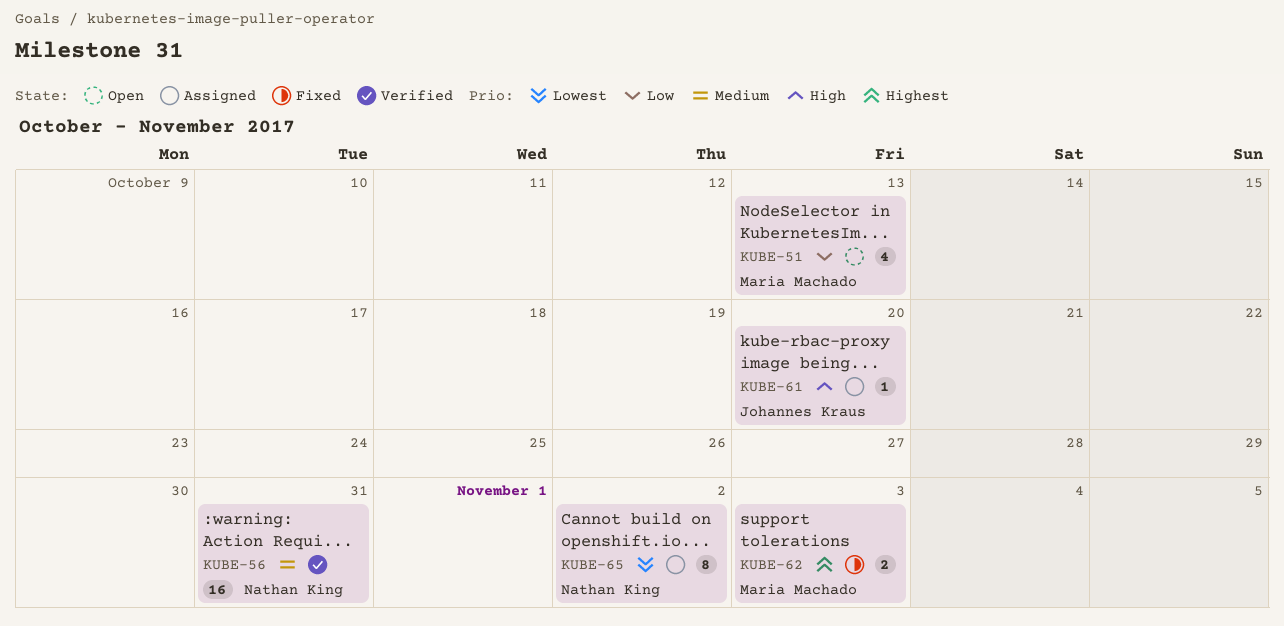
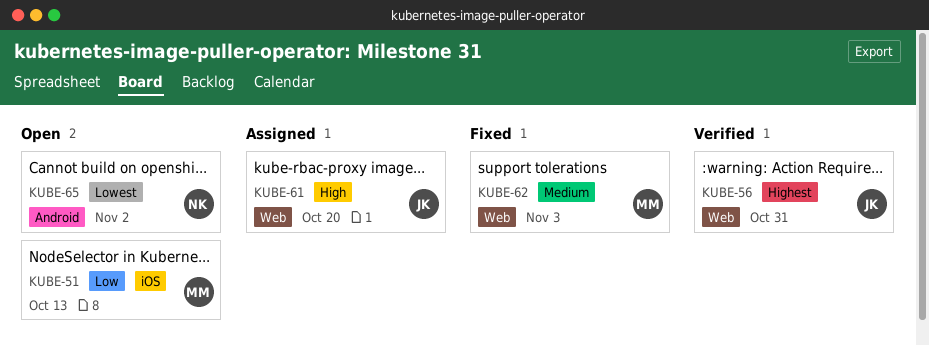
KUBE-56, owner: Nathan King -> Johannes Kraus
KUBE-56, priority: Medium -> Highest
KUBE-62, priority: Highest -> Medium
KUBE-65, status: Assigned -> Open

